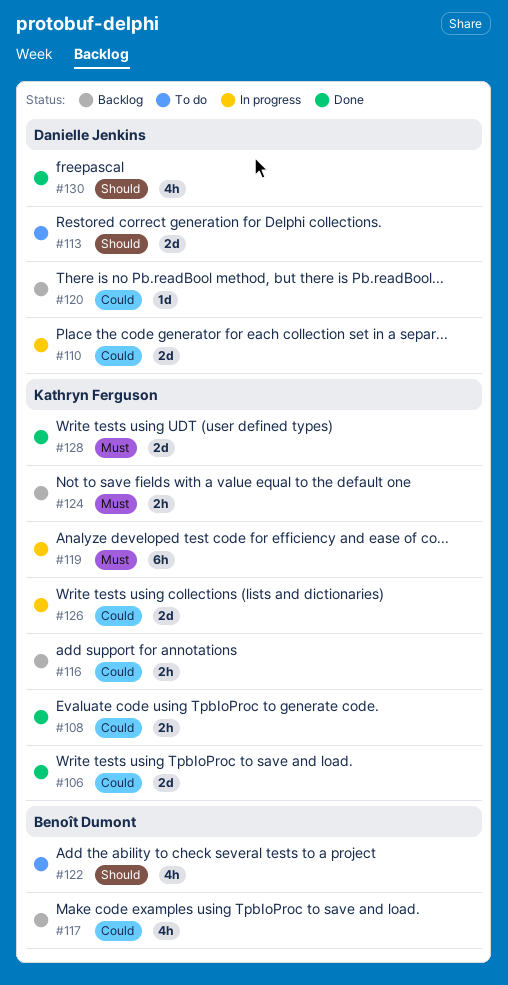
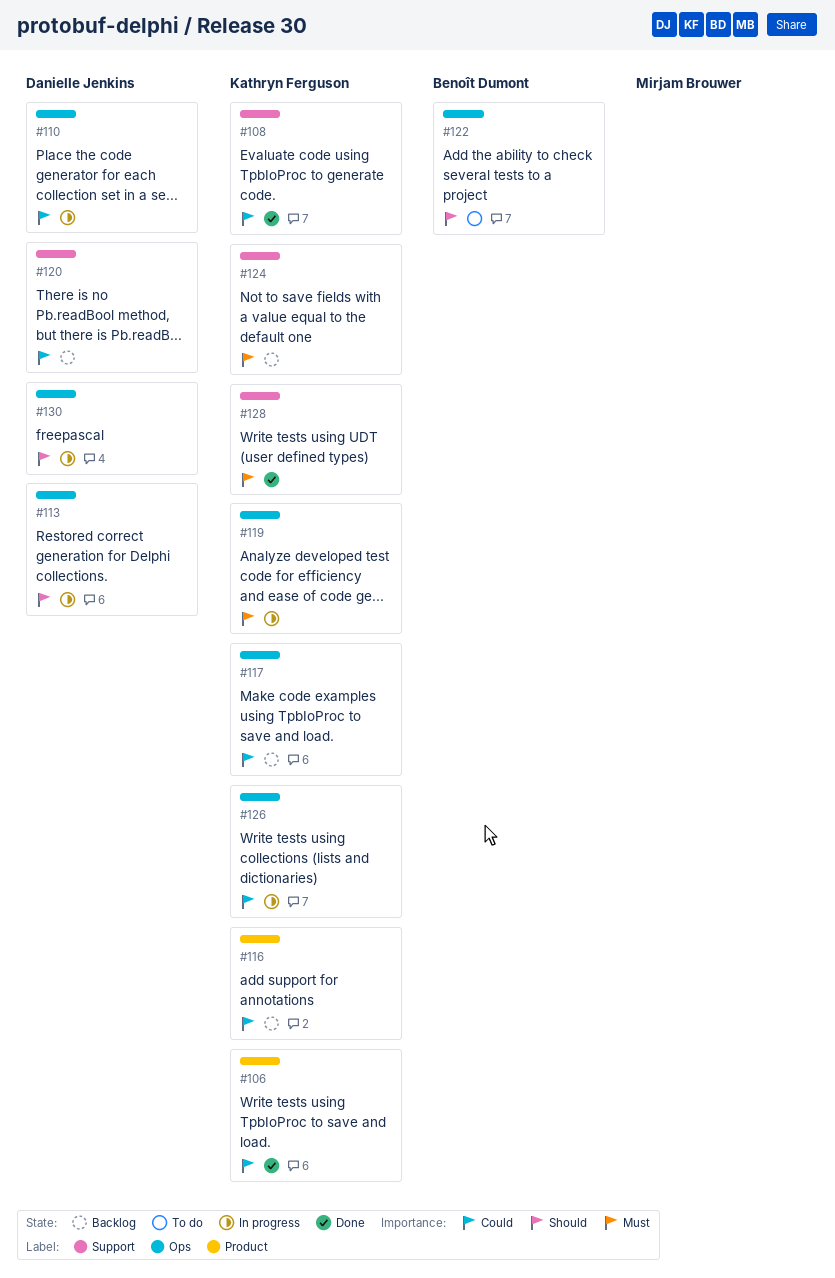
#113, status: To do -> In progress
#117, owner: Benoît Dumont -> Kathryn Ferguson
#130, status: Done -> In progress

